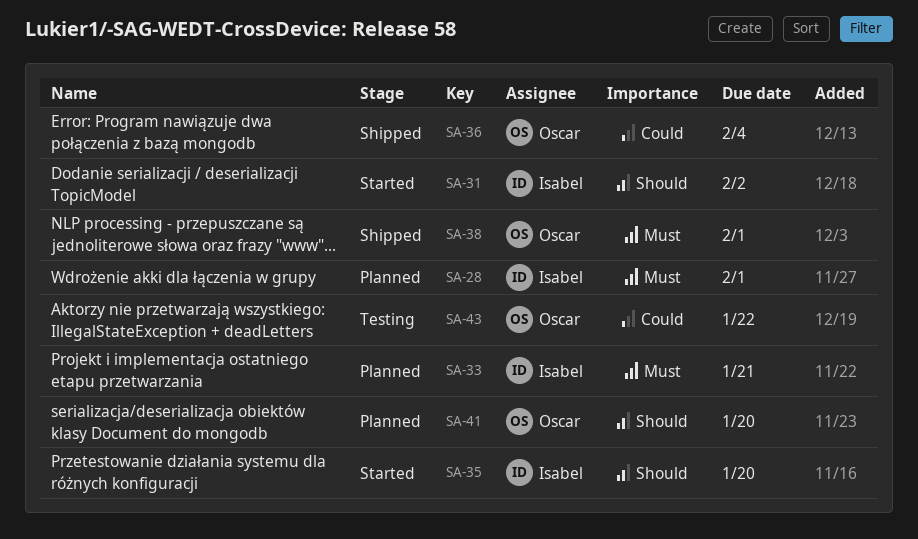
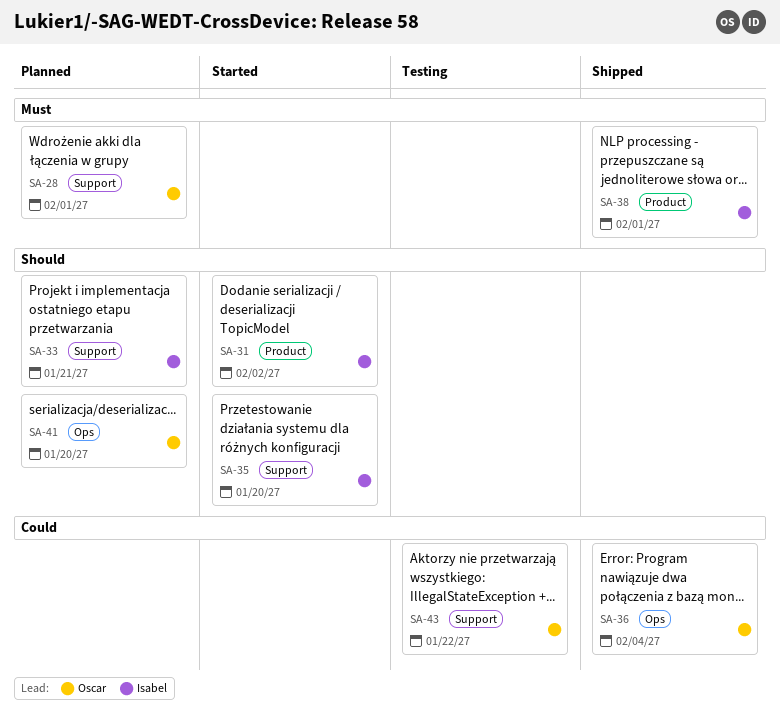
SA-28, owner: Isabel -> Oscar
SA-33, priority: Must -> Should
SA-38, owner: Oscar -> Isabel

